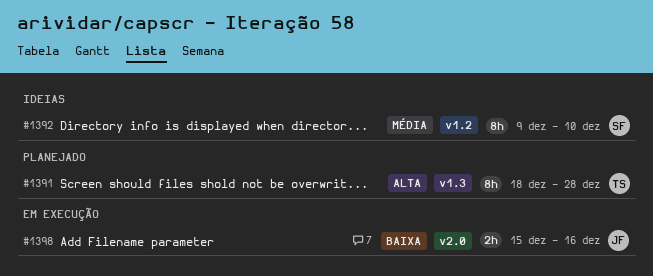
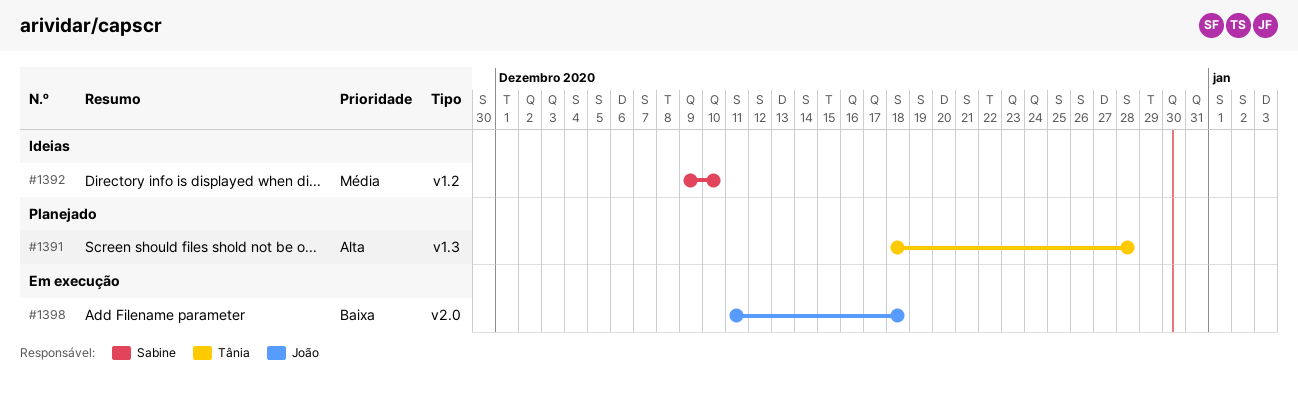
#1398, start: Dec 15 -> Dec 11
#1398, due: Dec 16 -> Dec 18

